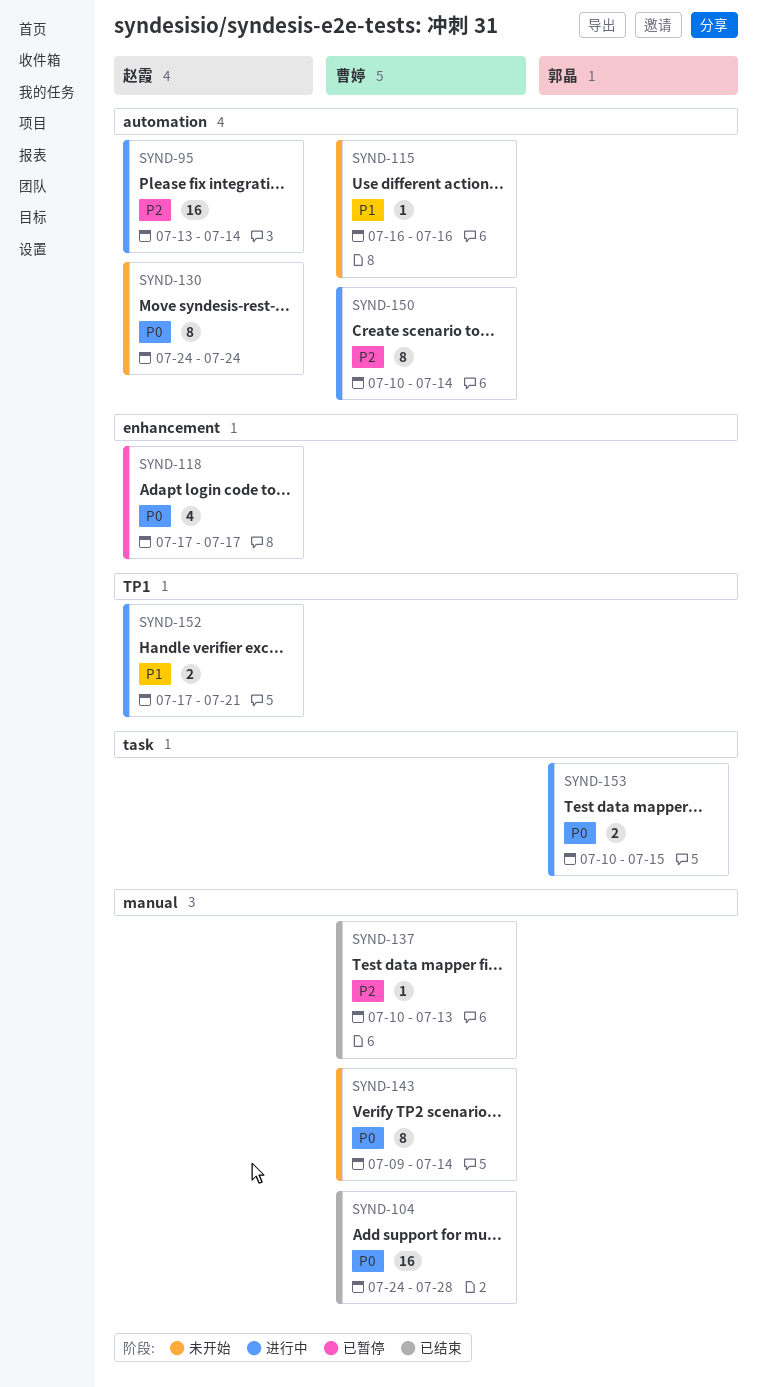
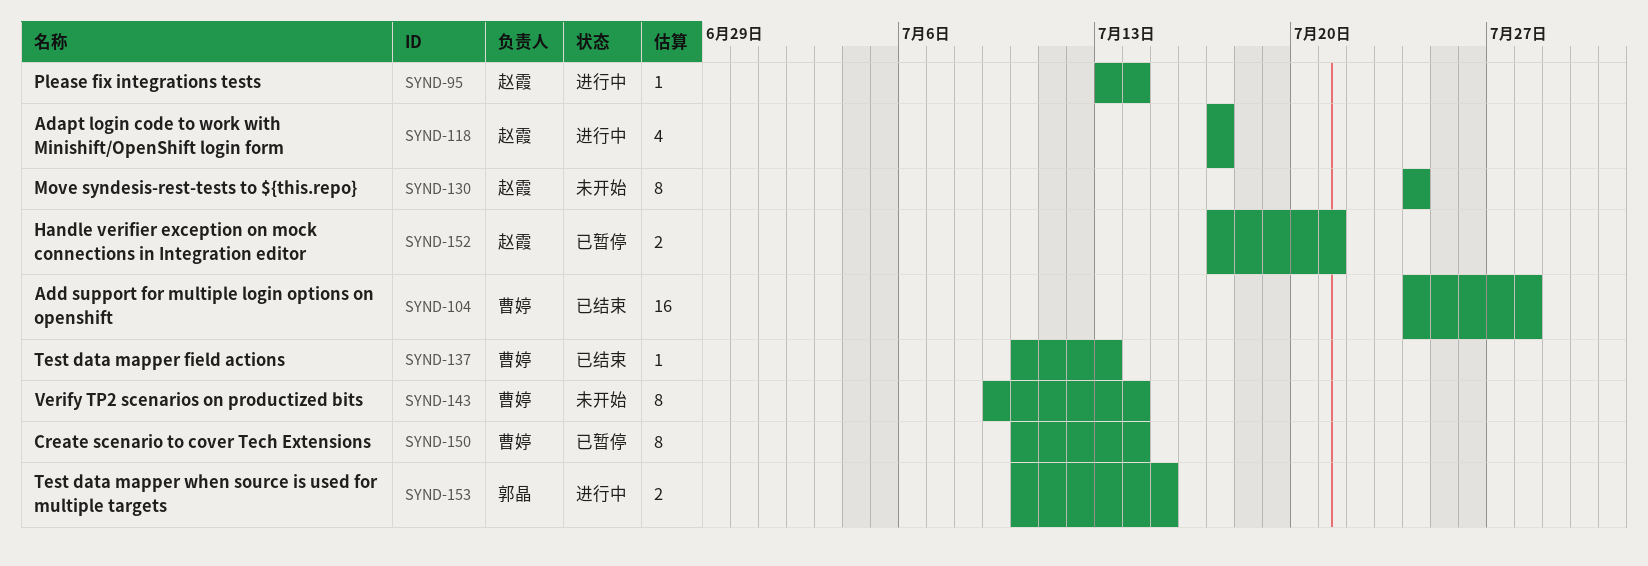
SYND-95, estimate: 16 -> 1
SYND-115: present -> none
SYND-118, status: 已暂停 -> 进行中
SYND-150, status: 进行中 -> 已暂停
SYND-152, status: 进行中 -> 已暂停

